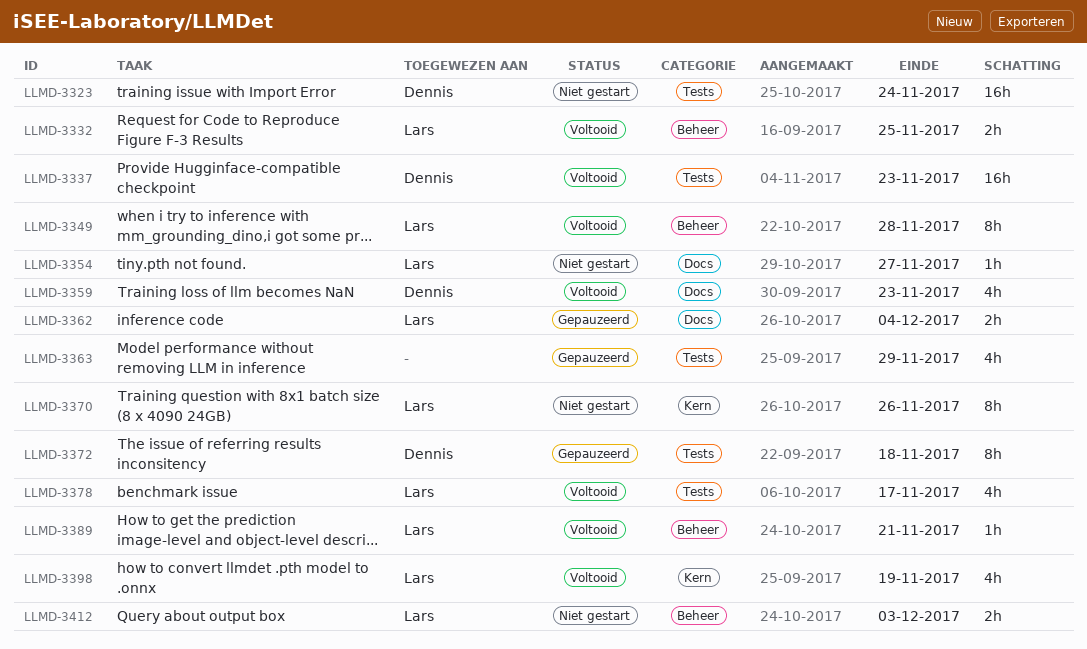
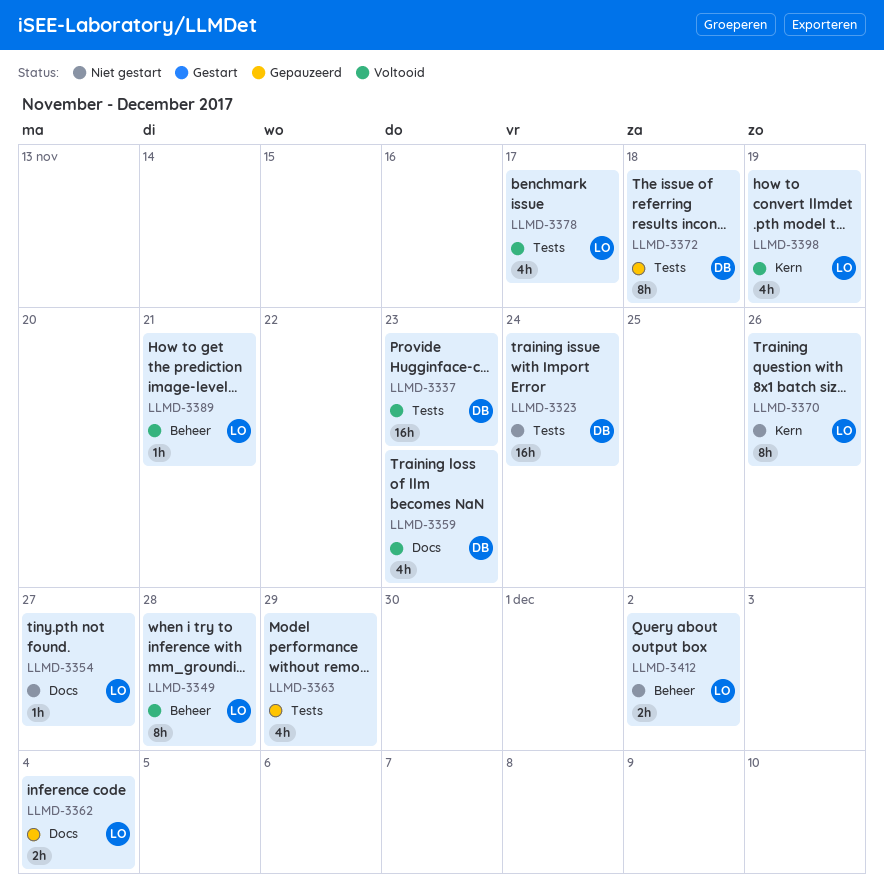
LLMD-3332: present -> none
LLMD-3412, due: Dec 3 -> Dec 2

